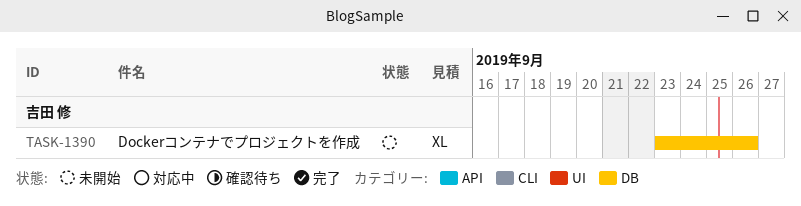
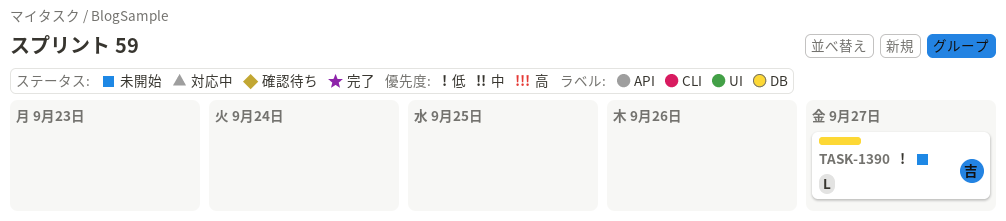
TASK-1390, estimate: XL -> L
TASK-1390, due: Sep 26 -> Sep 27

